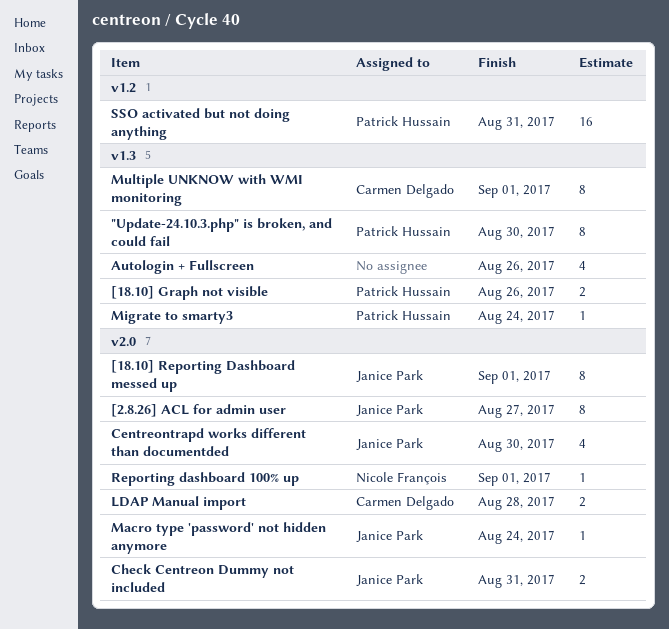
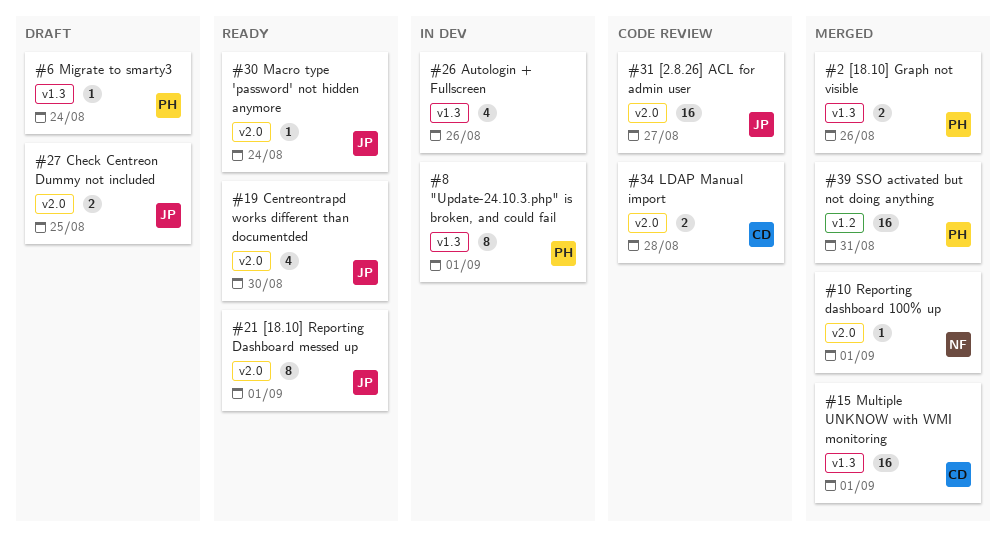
"Update-24.10.3.php" is broken, and could fail, due: Aug 30 -> Sep 1
[2.8.26] ACL for admin user, estimate: 8 -> 16
Check Centreon Dummy not included, due: Aug 31 -> Aug 25
Multiple UNKNOW with WMI monitoring, estimate: 8 -> 16

